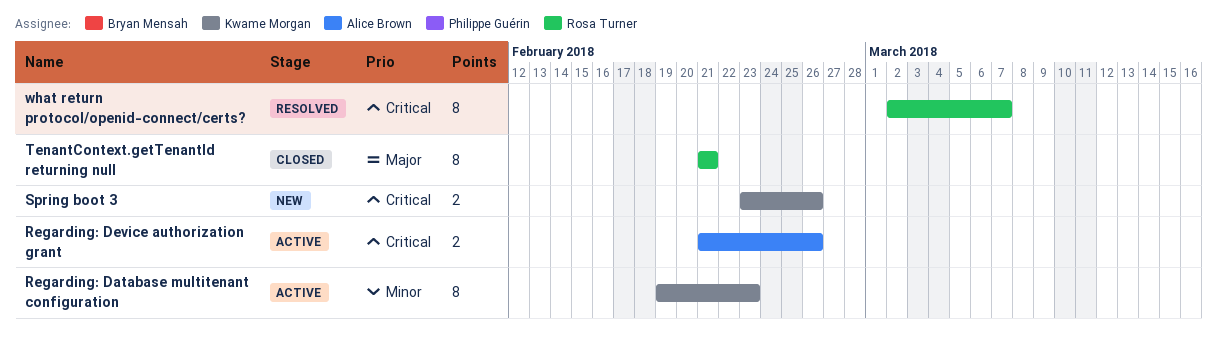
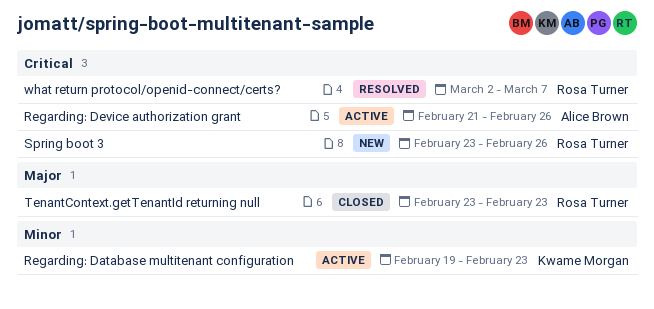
Spring boot 3, owner: Kwame Morgan -> Rosa Turner
TenantContext.getTenantId returning null, start: Feb 21 -> Feb 23
TenantContext.getTenantId returning null, due: Feb 21 -> Feb 23

